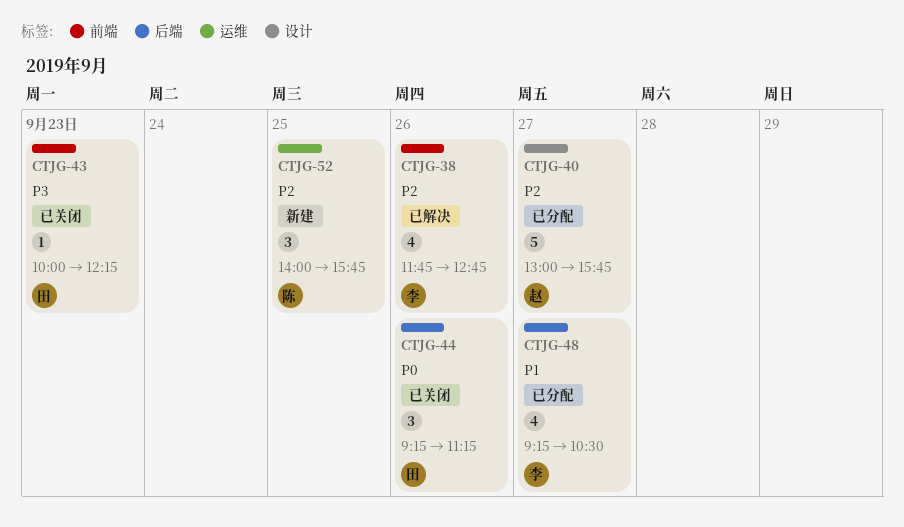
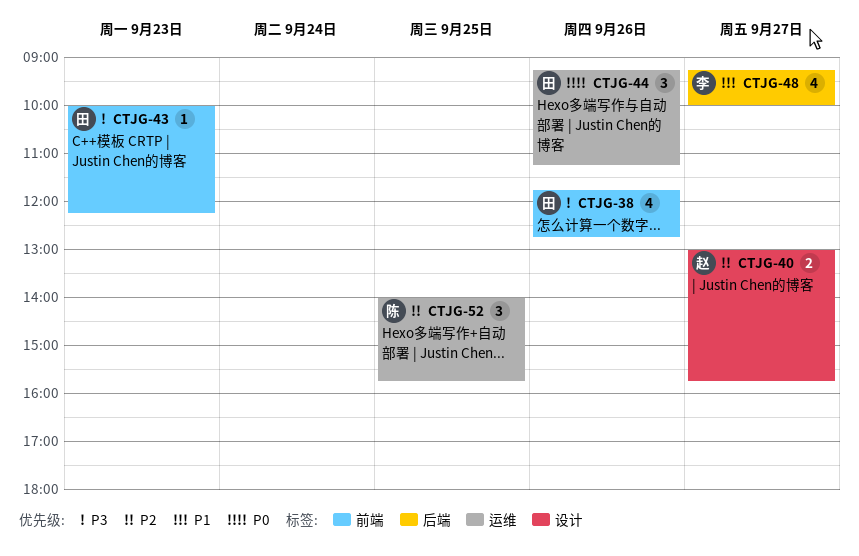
CTJG-38, owner: 李 -> 田
CTJG-38, priority: P2 -> P3
CTJG-40, estimate: 5 -> 2
CTJG-44, label: 后端 -> 运维
CTJG-48, ends: 10:30 -> 10:00

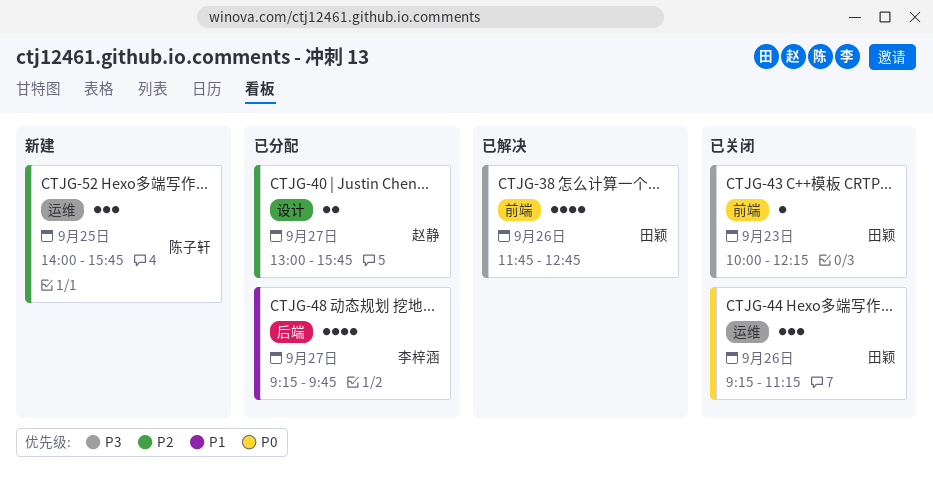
CTJG-48, ends: 10:00 -> 09:45

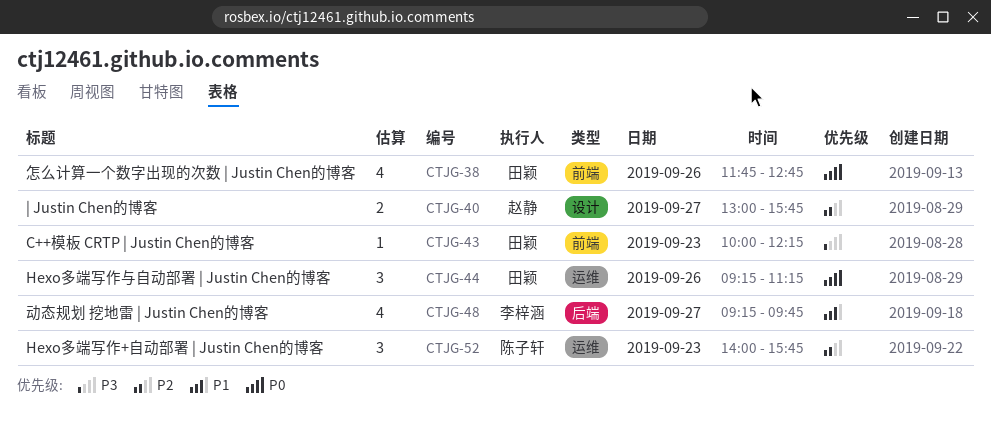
CTJG-38, priority: P3 -> P0
CTJG-52, day: Sep 25 -> Sep 23

